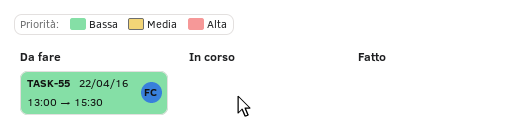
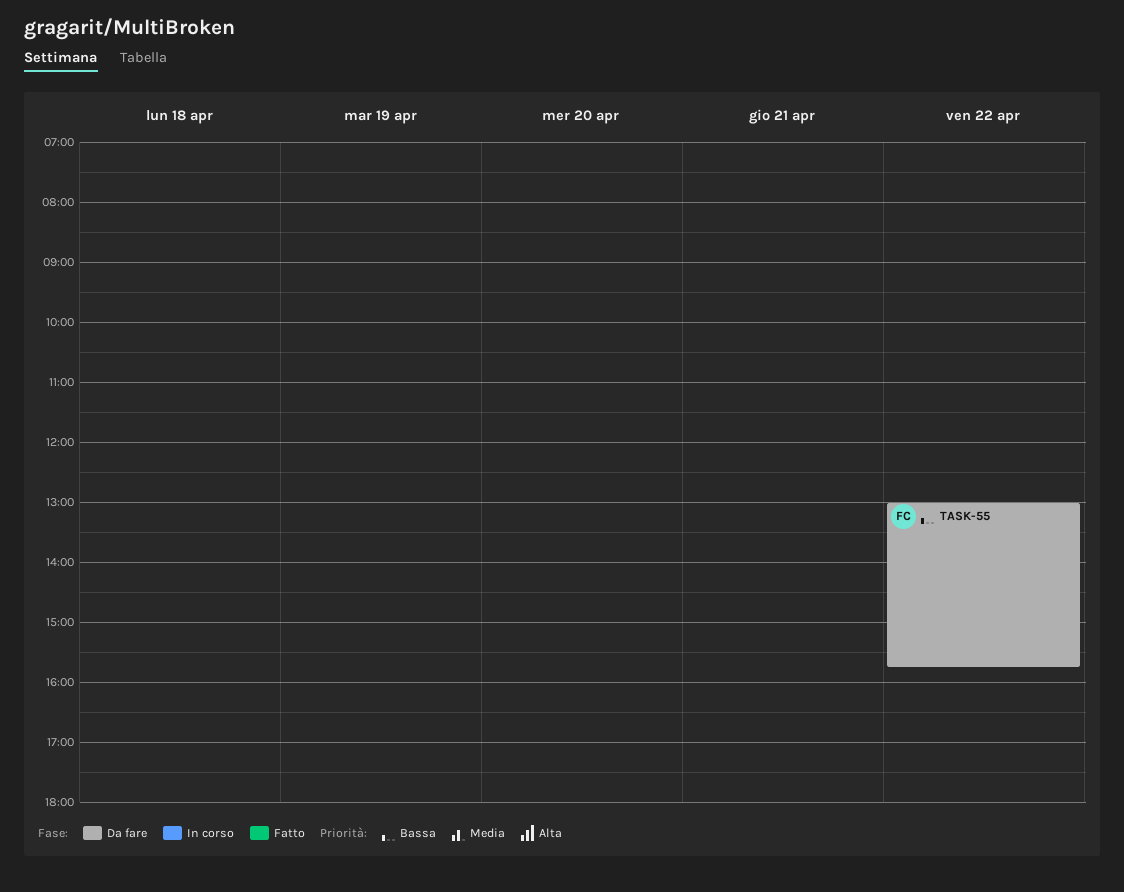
TASK-55, ends: 15:30 -> 15:45

